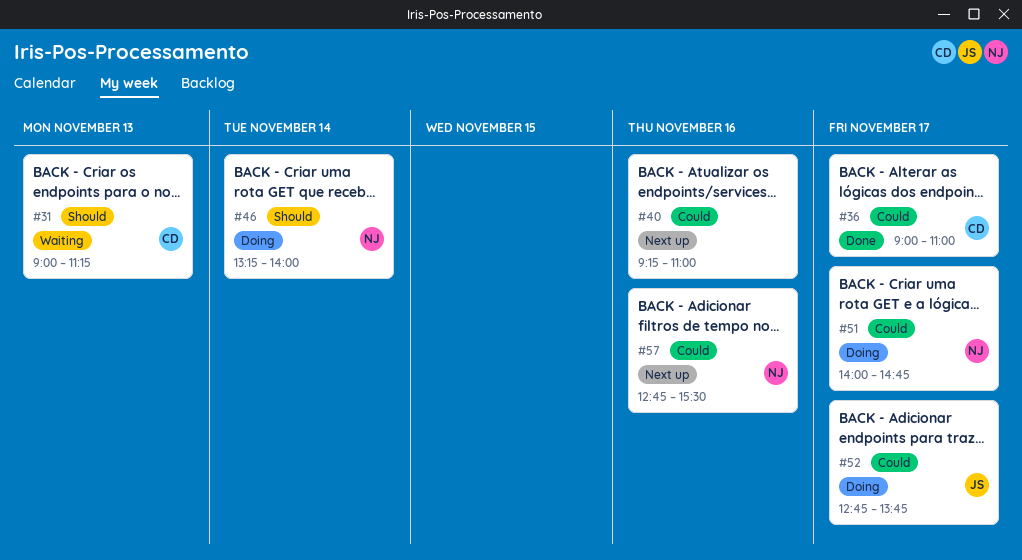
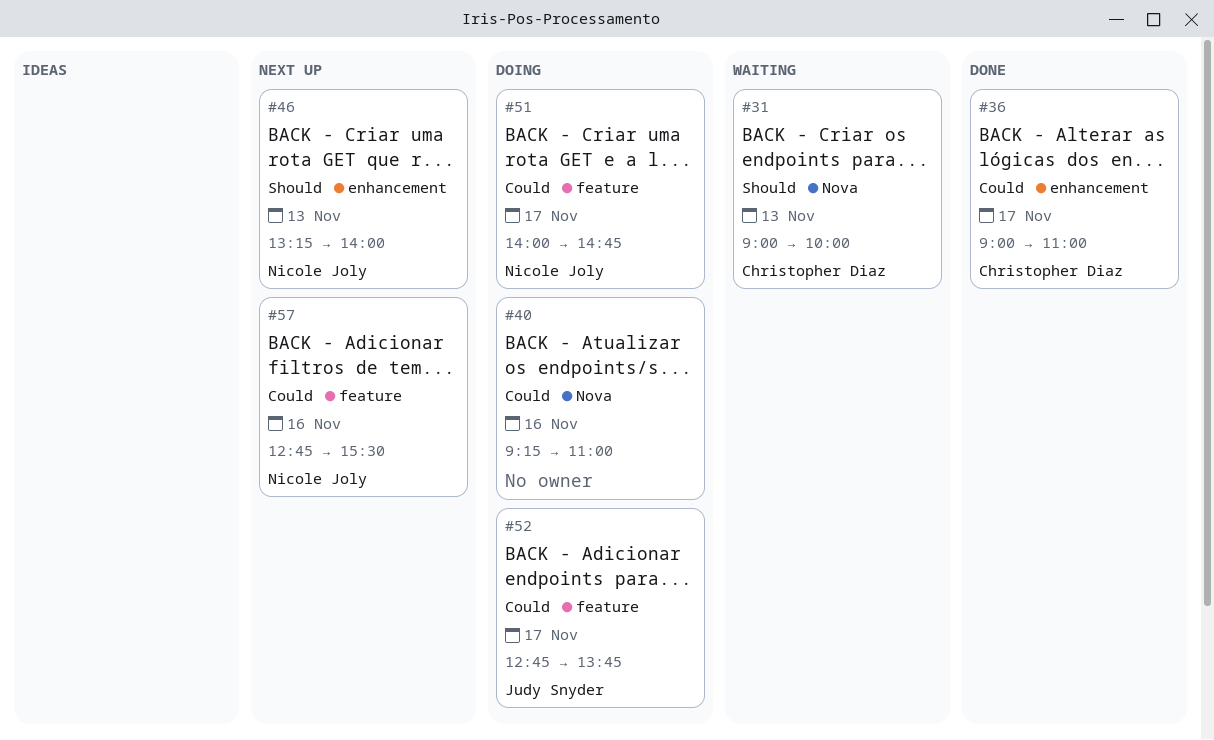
#31, ends: 11:15 -> 10:00
#40, status: Next up -> Doing
#46, status: Doing -> Next up
#46, day: Nov 14 -> Nov 13

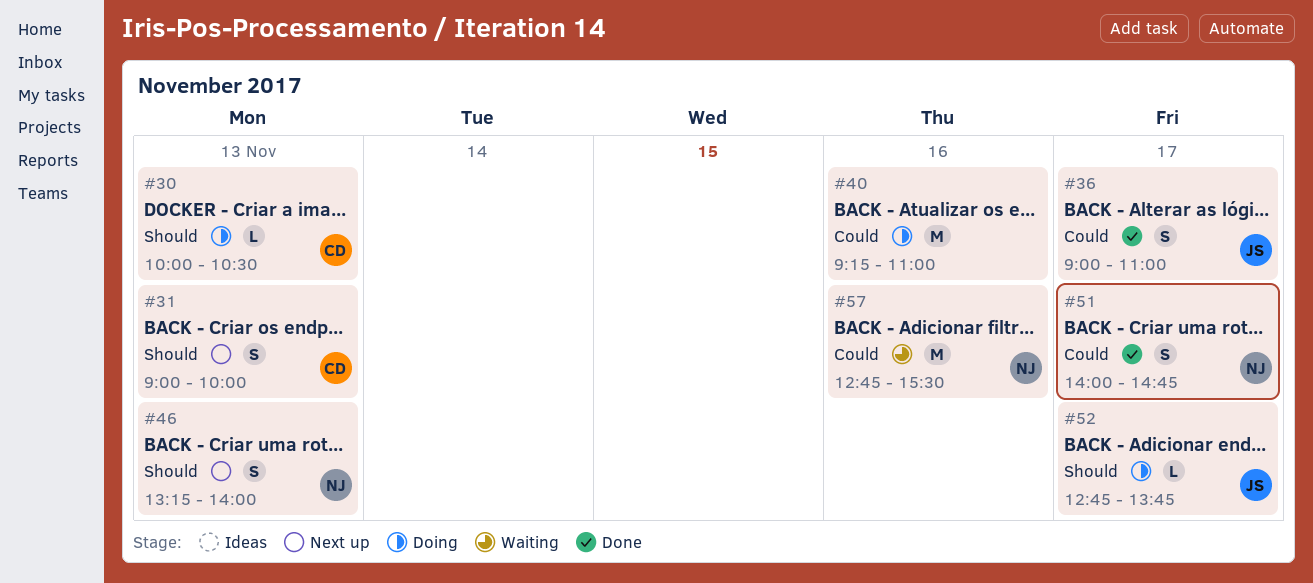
#30: none -> present
#31, status: Waiting -> Next up
#36, owner: Christopher Diaz -> Judy Snyder
#51, status: Doing -> Done
#52, priority: Could -> Should
#57, status: Next up -> Waiting

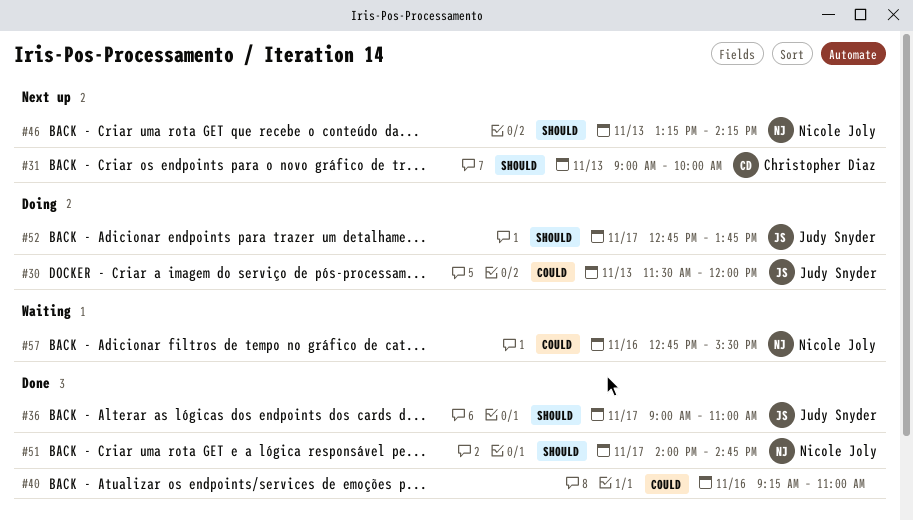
#30, owner: Christopher Diaz -> Judy Snyder
#30, priority: Should -> Could
#30, begins: 10:00 -> 11:30
#30, ends: 10:30 -> 12:00
#36, priority: Could -> Should
#40, status: Doing -> Done
#46, ends: 14:00 -> 14:15
#51, priority: Could -> Should

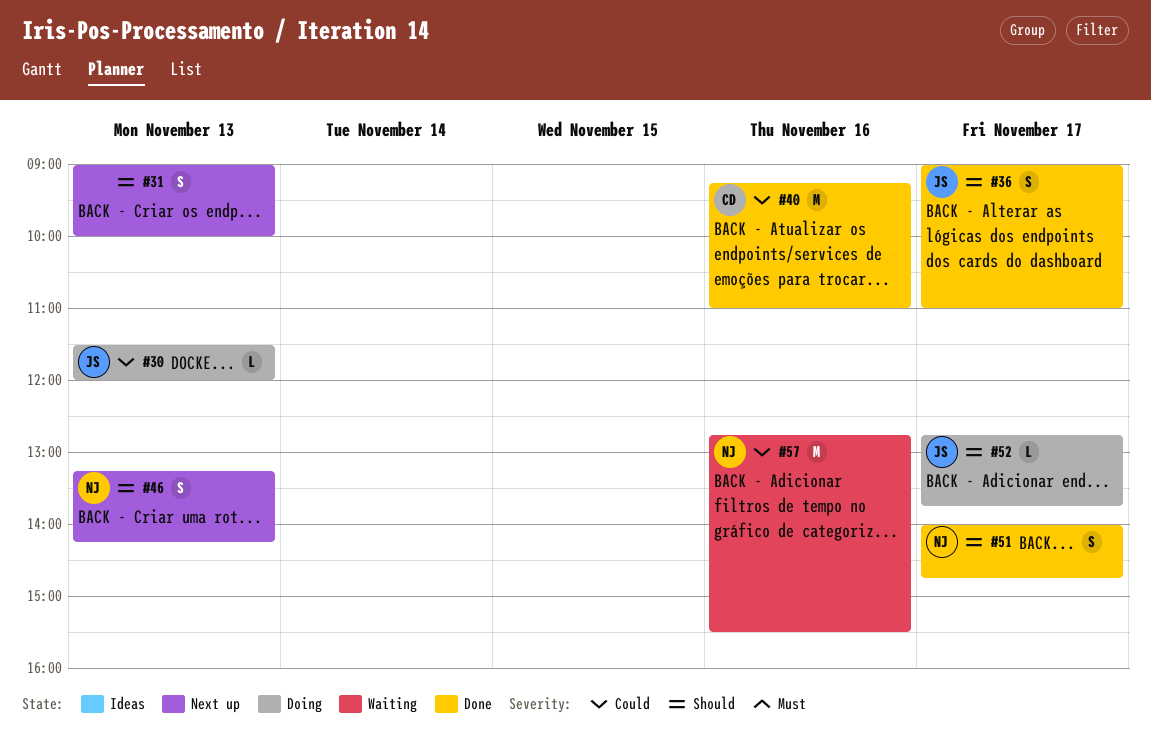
#31, owner: Christopher Diaz -> none
#40, owner: none -> Christopher Diaz

